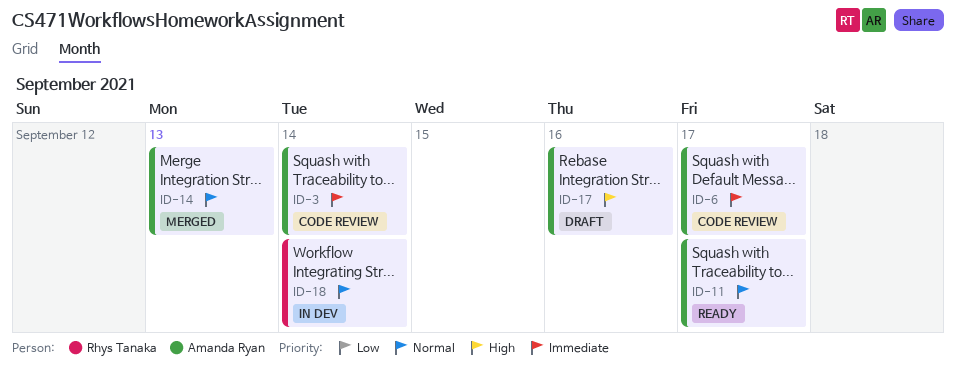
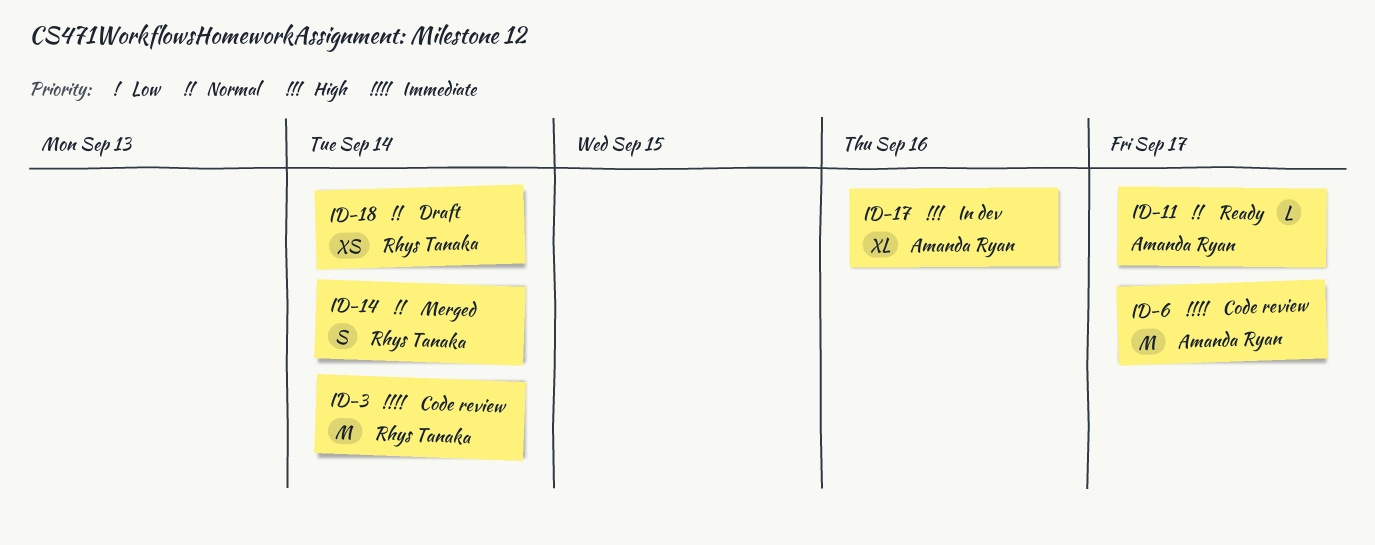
ID-3, owner: Amanda Ryan -> Rhys Tanaka
ID-14, owner: Amanda Ryan -> Rhys Tanaka
ID-14, due: Sep 13 -> Sep 14
ID-17, status: Draft -> In dev
ID-18, status: In dev -> Draft

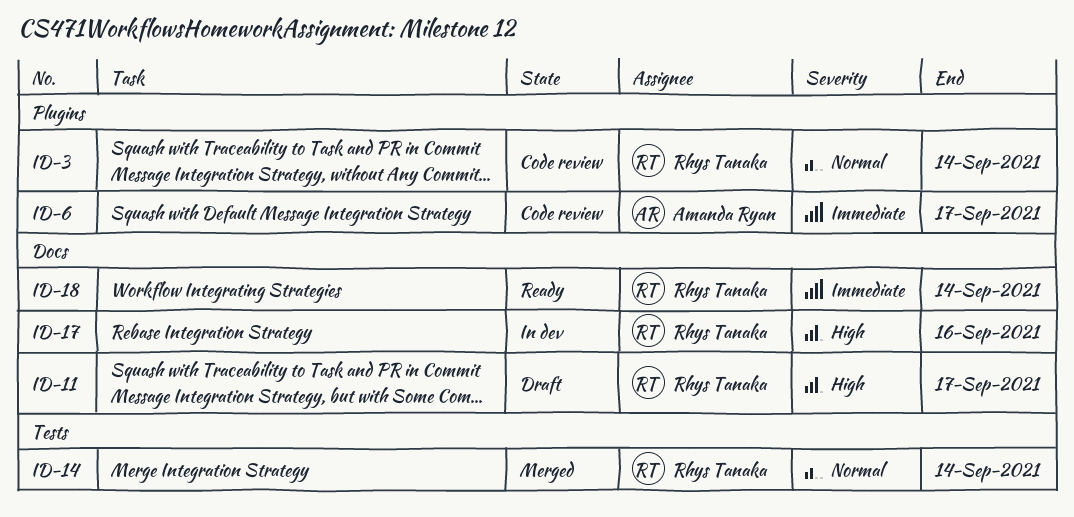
ID-3, priority: Immediate -> Normal
ID-11, status: Ready -> Draft
ID-11, owner: Amanda Ryan -> Rhys Tanaka
ID-11, priority: Normal -> High
ID-17, owner: Amanda Ryan -> Rhys Tanaka
ID-18, status: Draft -> Ready
ID-18, priority: Normal -> Immediate

